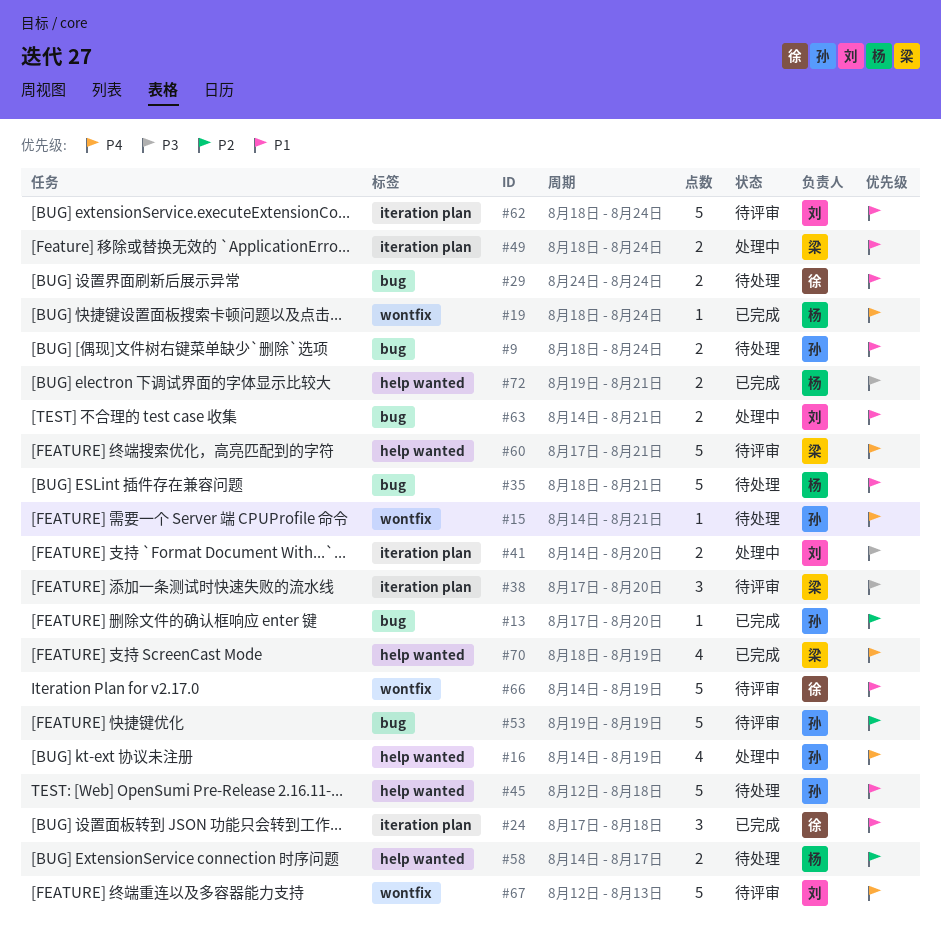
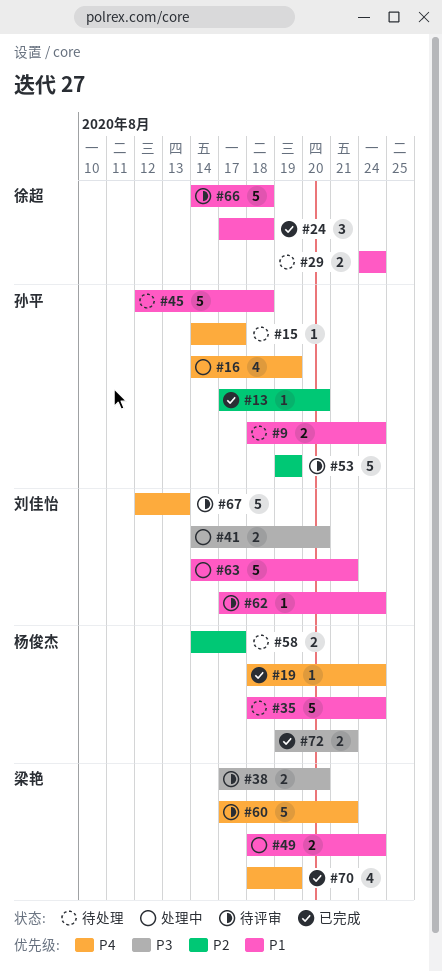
#15, due: Aug 21 -> Aug 17
#35, due: Aug 21 -> Aug 24
#38, estimate: 3 -> 2
#62, estimate: 5 -> 1
#62, start: Aug 18 -> Aug 17
#63, estimate: 2 -> 5
#66, due: Aug 19 -> Aug 18

